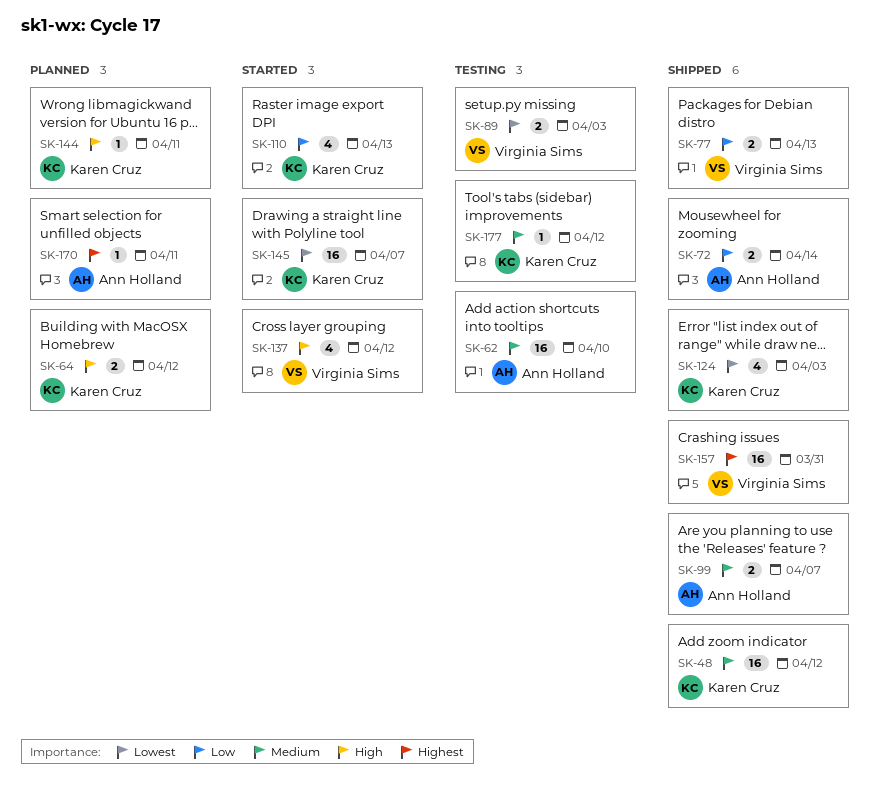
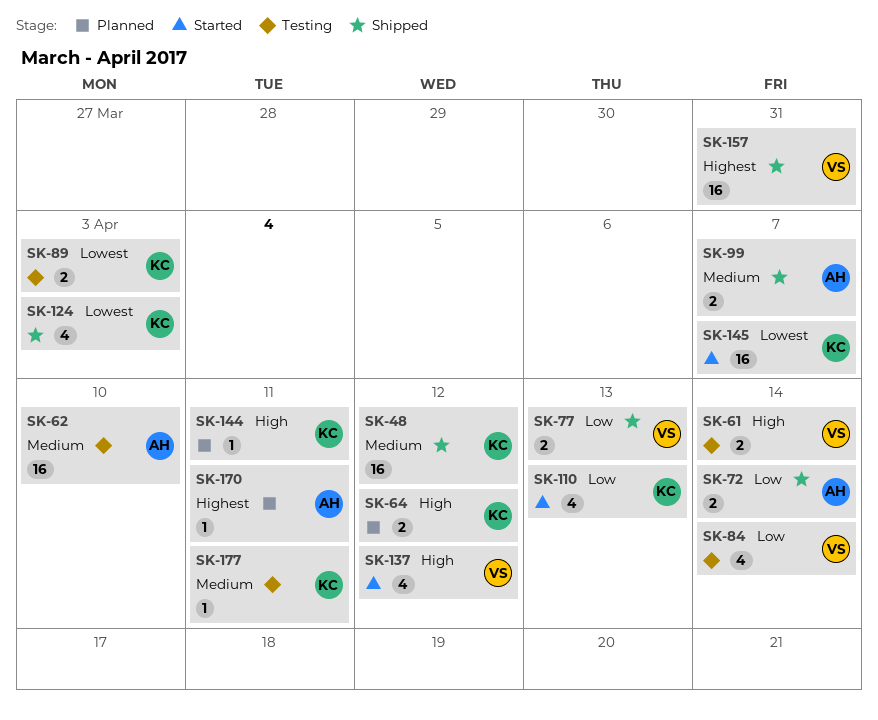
SK-61: none -> present
SK-84: none -> present
SK-89, owner: Virginia Sims -> Karen Cruz
SK-177, due: Apr 12 -> Apr 11

